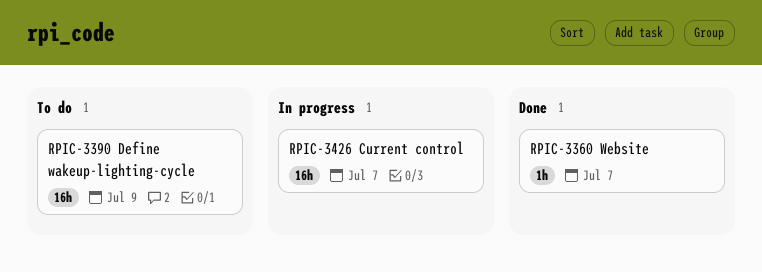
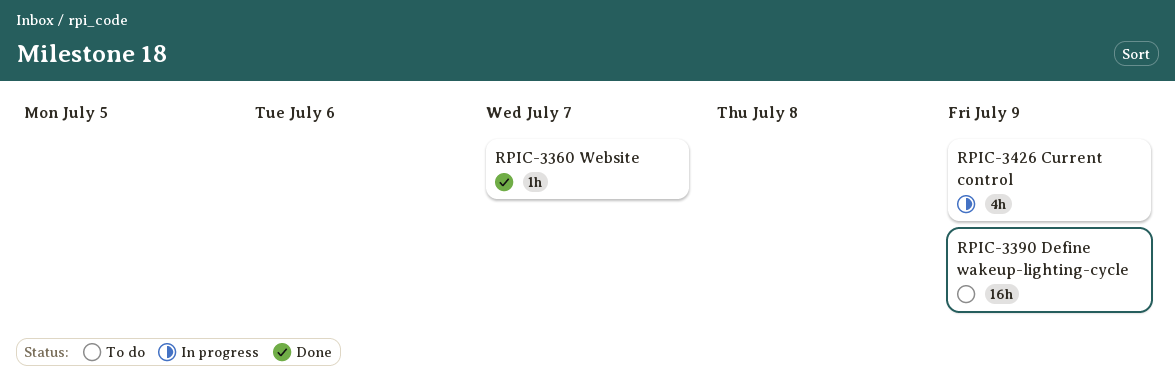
RPIC-3426, estimate: 16h -> 4h
RPIC-3426, due: Jul 7 -> Jul 9

